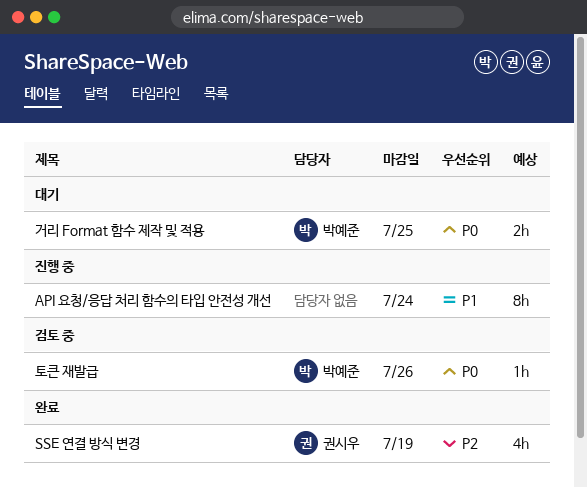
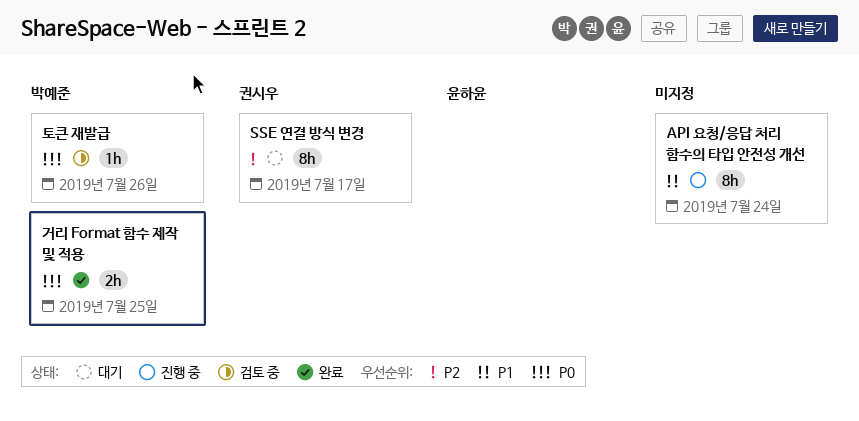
SSE 연결 방식 변경, status: 완료 -> 대기
SSE 연결 방식 변경, estimate: 4h -> 8h
SSE 연결 방식 변경, due: Jul 19 -> Jul 17
거리 Format 함수 제작 및 적용, status: 대기 -> 완료

